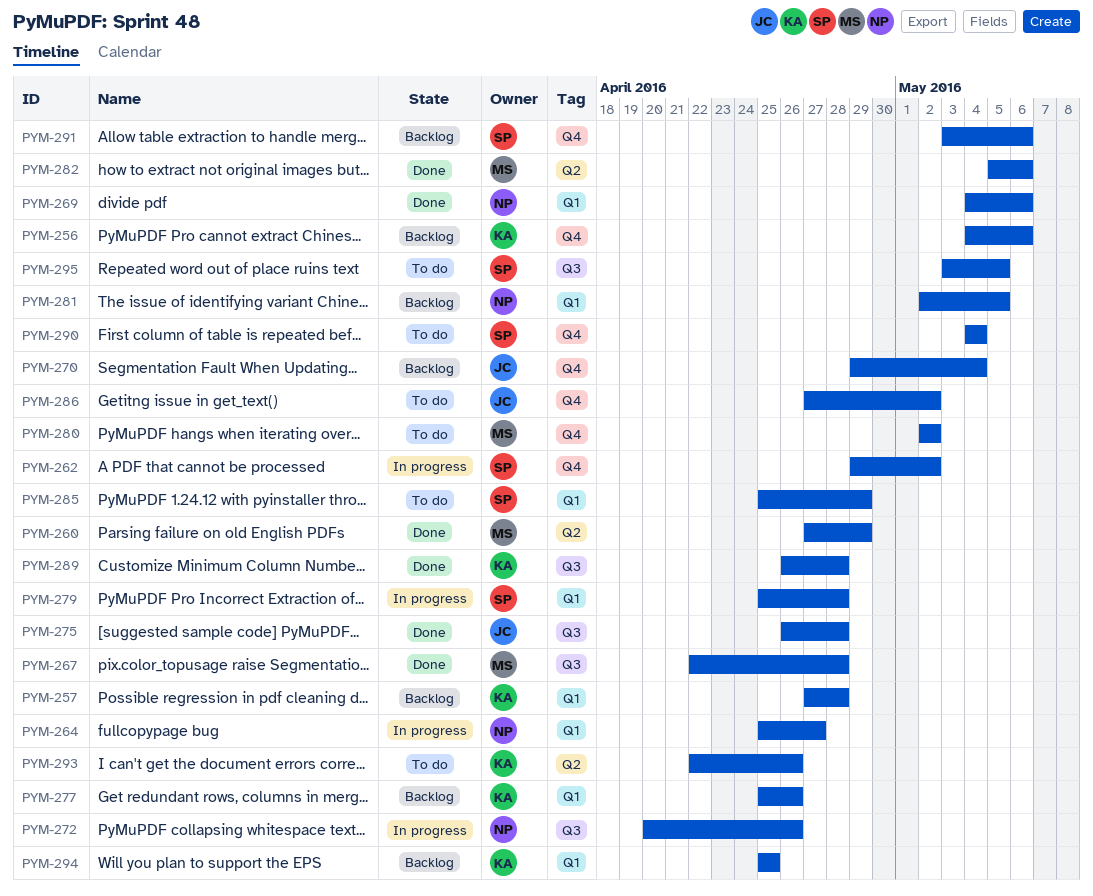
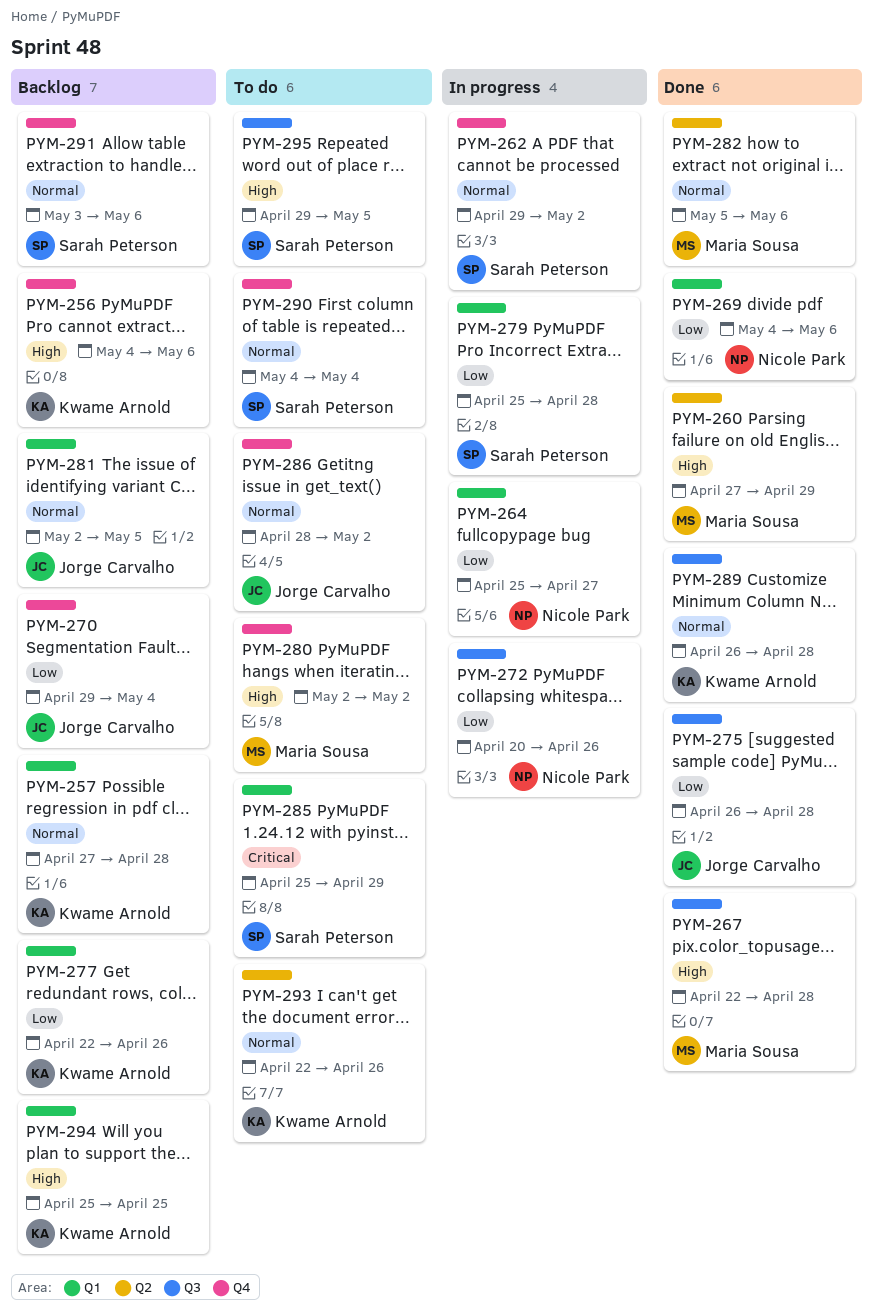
PYM-277, start: Apr 25 -> Apr 22
PYM-281, owner: Nicole Park -> Jorge Carvalho
PYM-286, start: Apr 27 -> Apr 28
PYM-295, start: May 3 -> Apr 29

